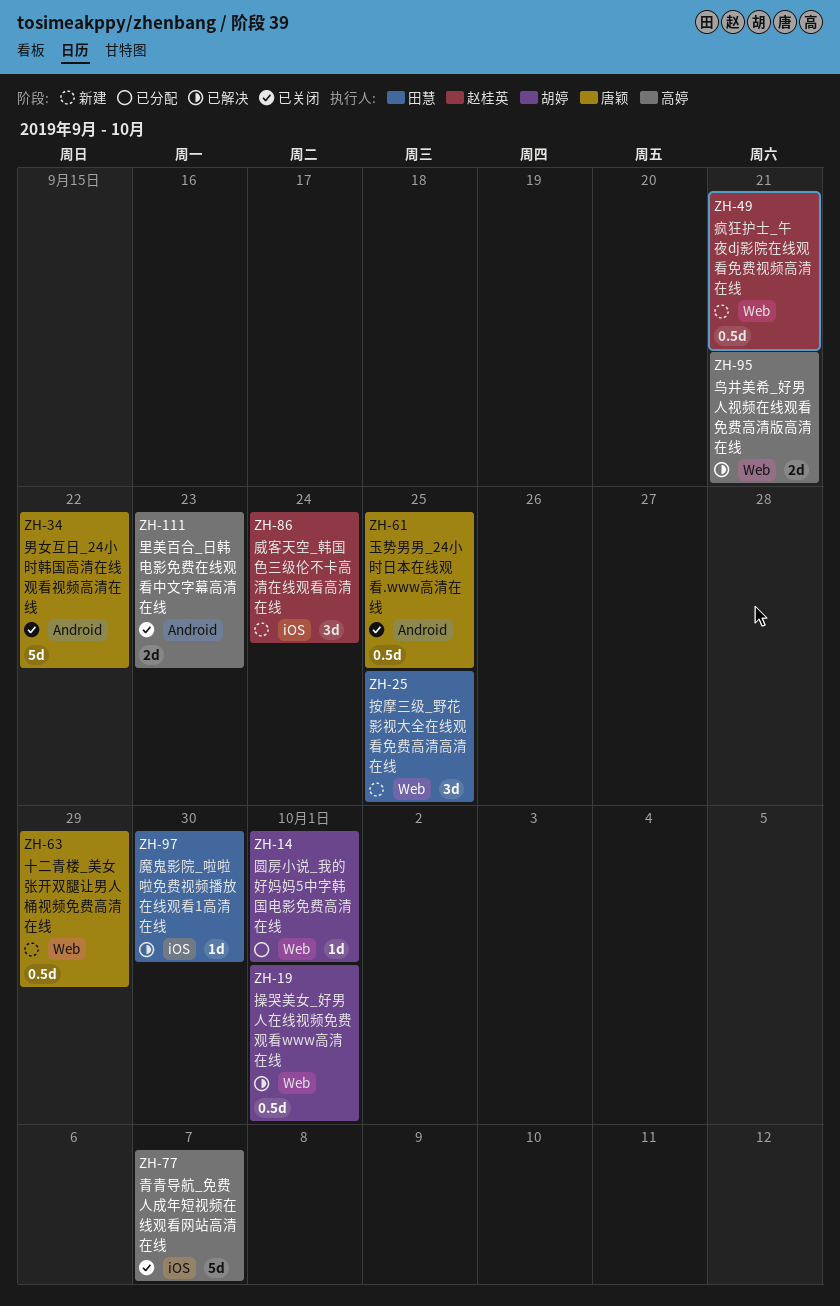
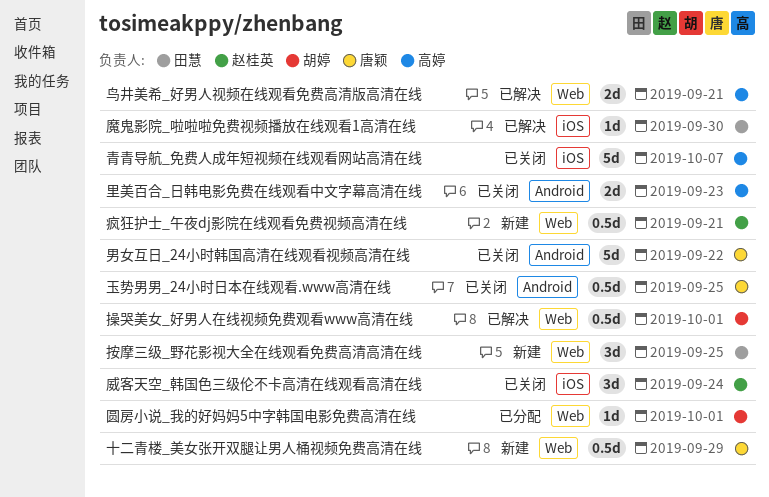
威客天空_韩国色三级伦不卡高清在线观看高清在线, status: 新建 -> 已关闭

